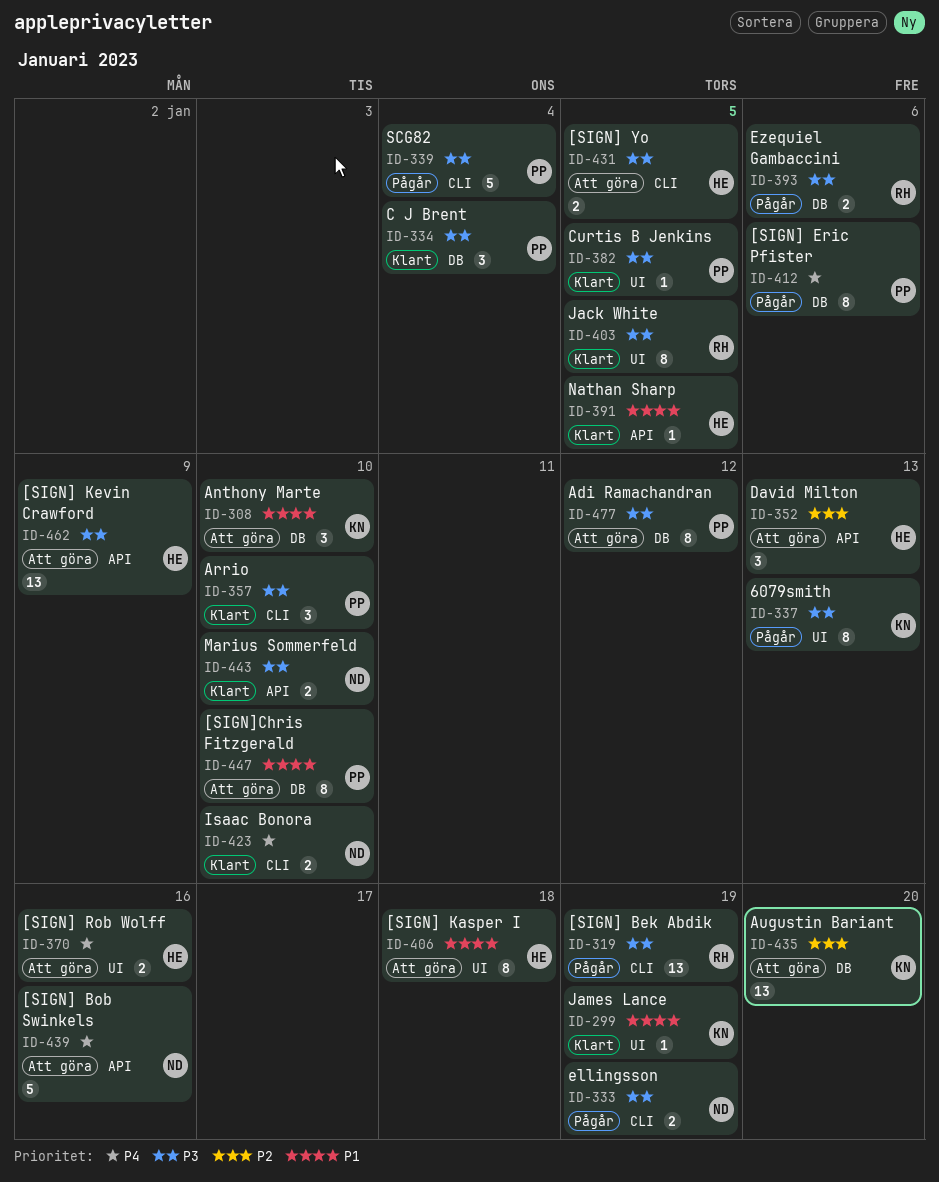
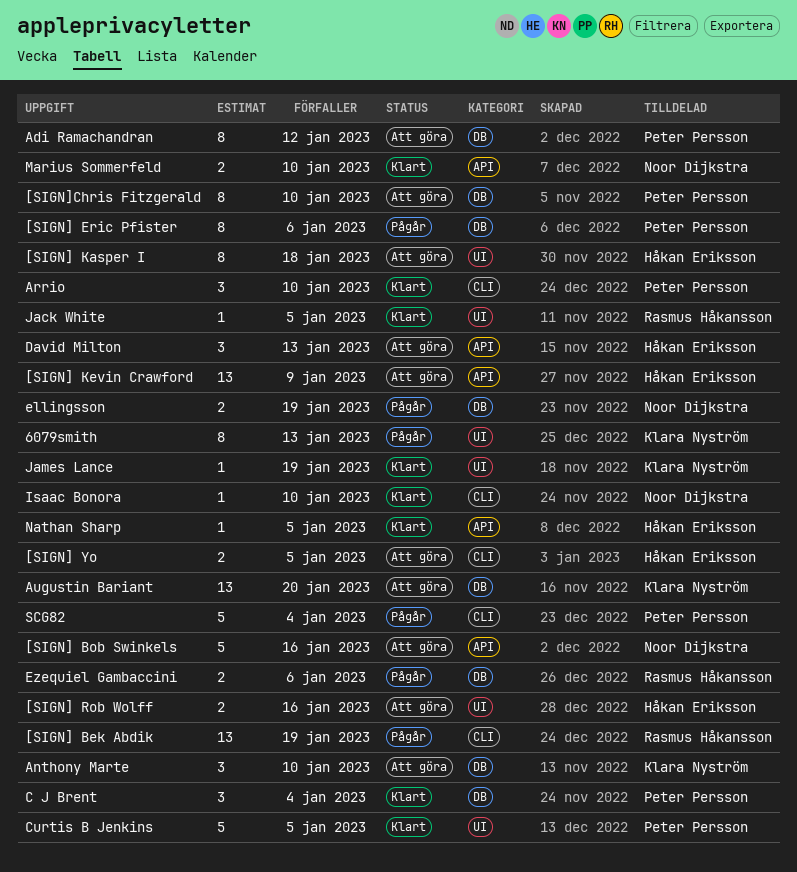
Curtis B Jenkins, estimate: 1 -> 5
ellingsson, label: CLI -> DB
Isaac Bonora, estimate: 2 -> 1
Jack White, estimate: 8 -> 1

